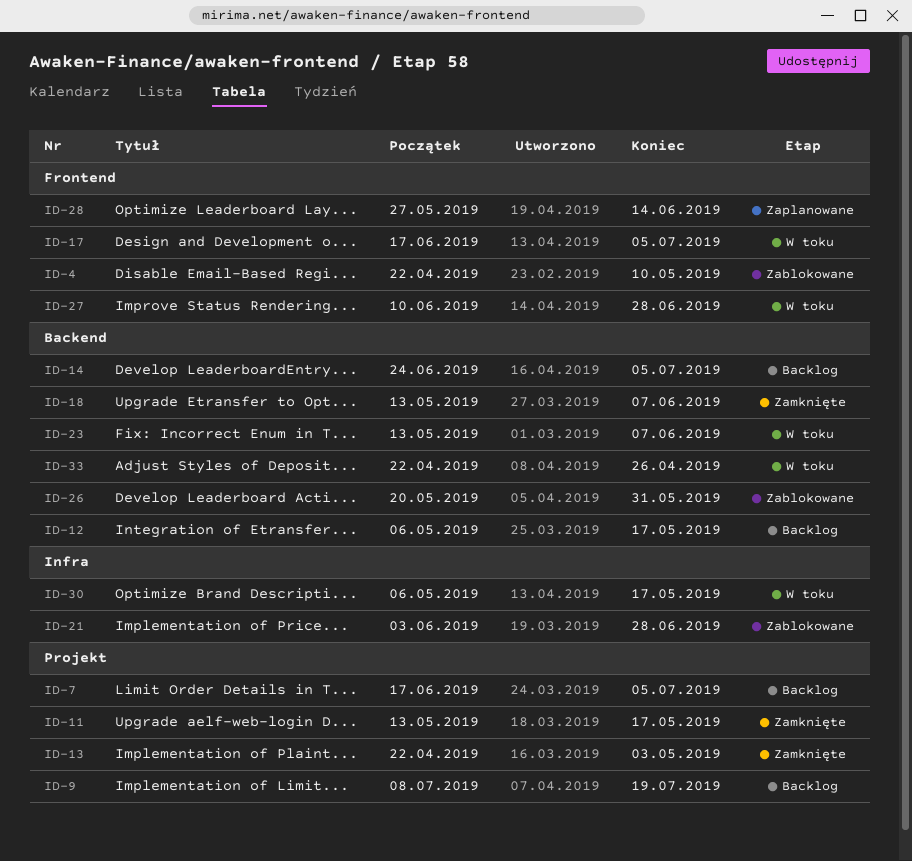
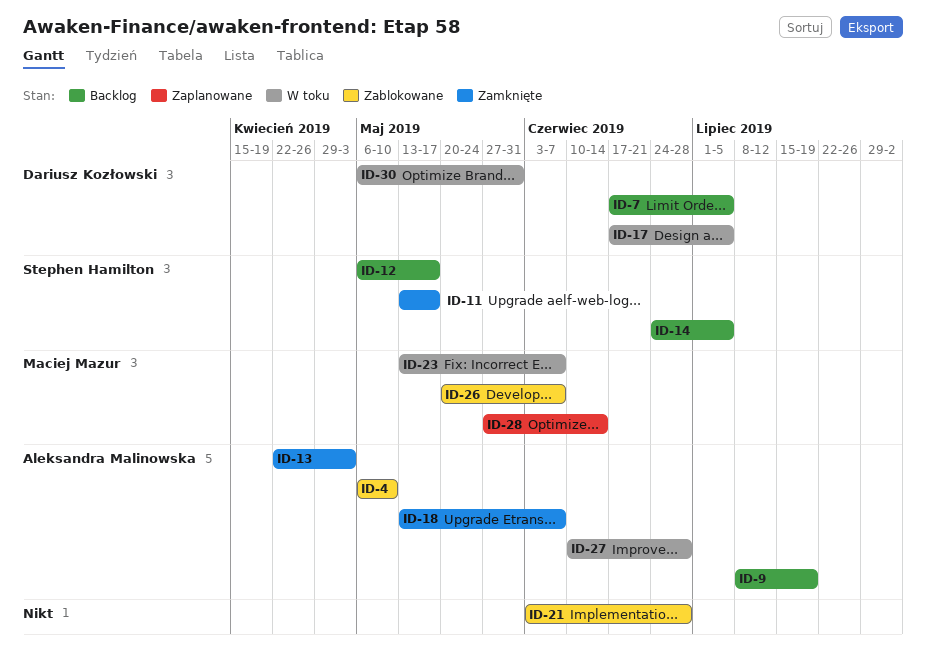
ID-4, start: Apr 22 -> May 6
ID-26, due: May 31 -> Jun 7
ID-30, due: May 17 -> May 31
ID-33: present -> none

